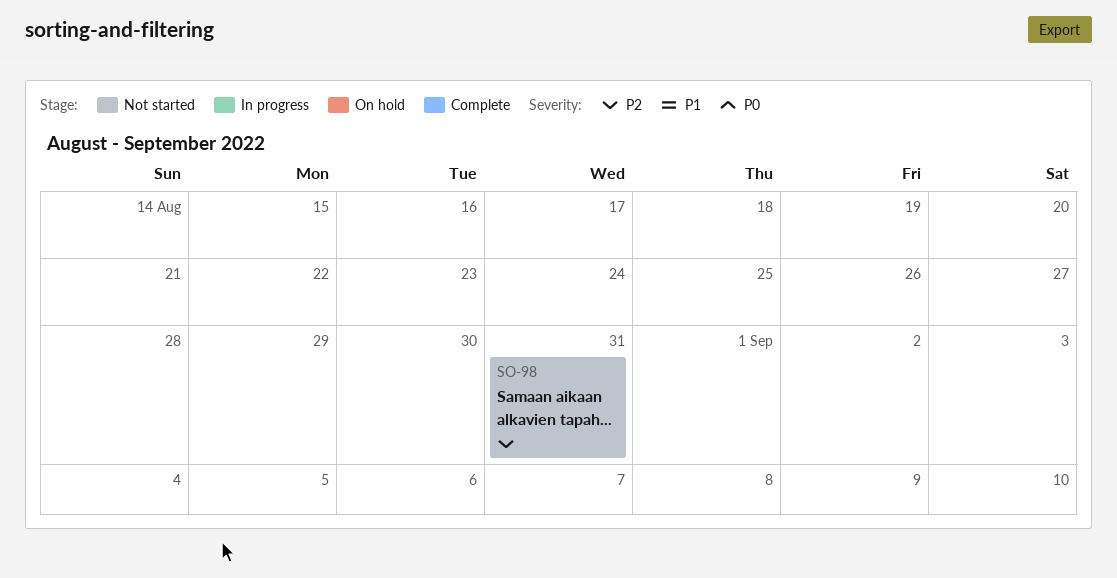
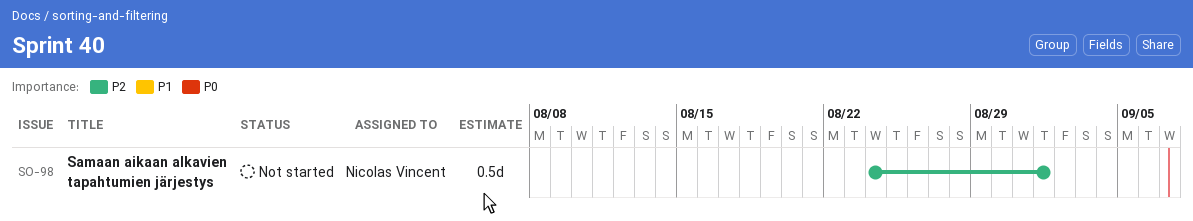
SO-98, due: Aug 31 -> Sep 1

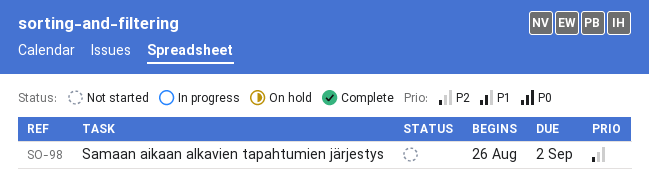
SO-98, start: Aug 24 -> Aug 26
SO-98, due: Sep 1 -> Sep 2

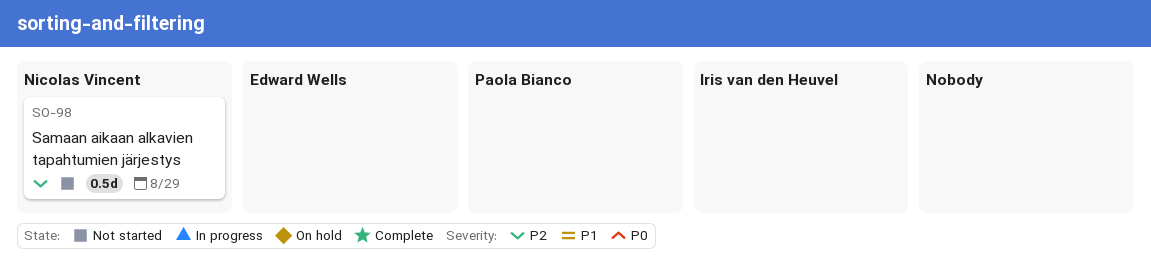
SO-98, due: Sep 2 -> Aug 29

